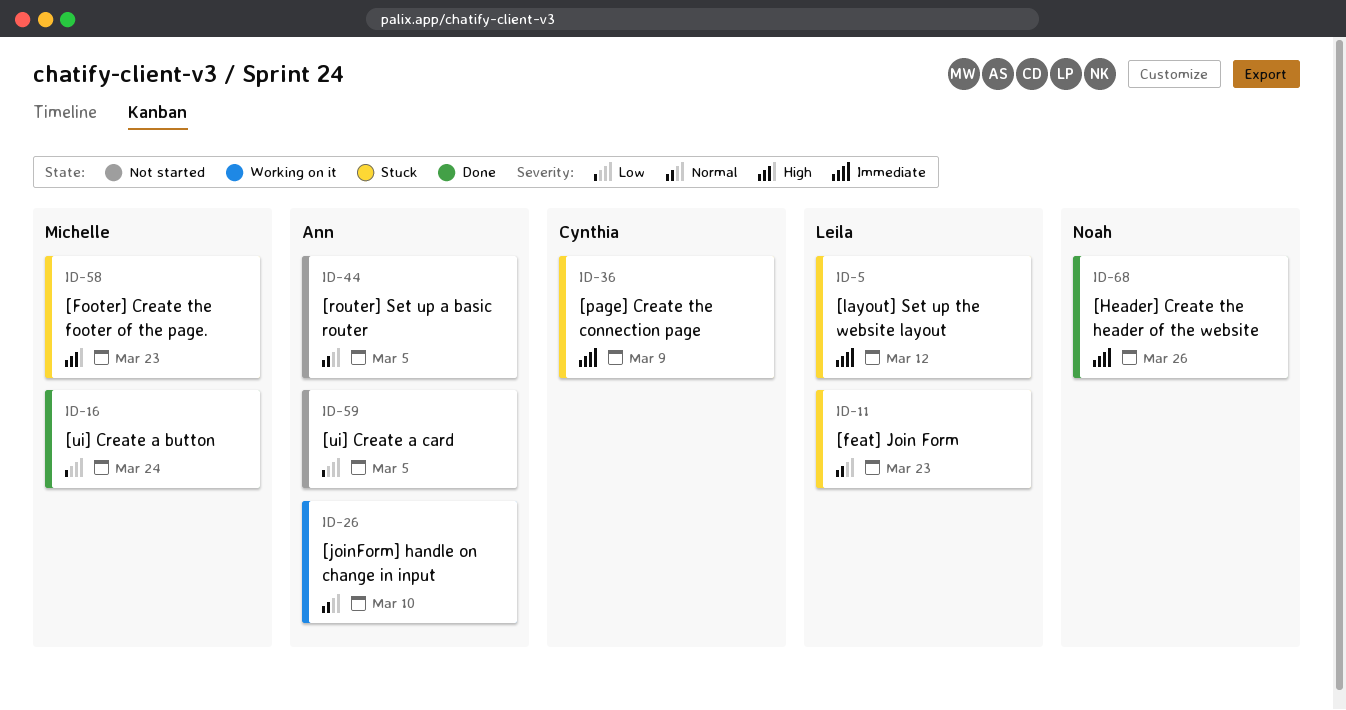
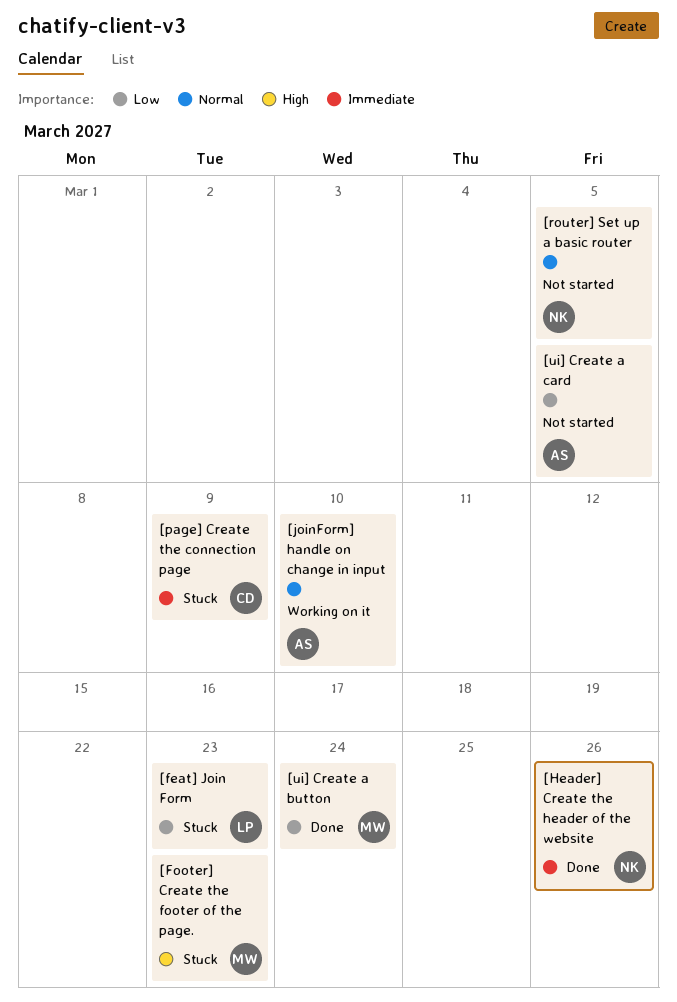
[feat] Join Form, priority: Normal -> Low
[layout] Set up the website layout: present -> none
[router] Set up a basic router, owner: Ann -> Noah

